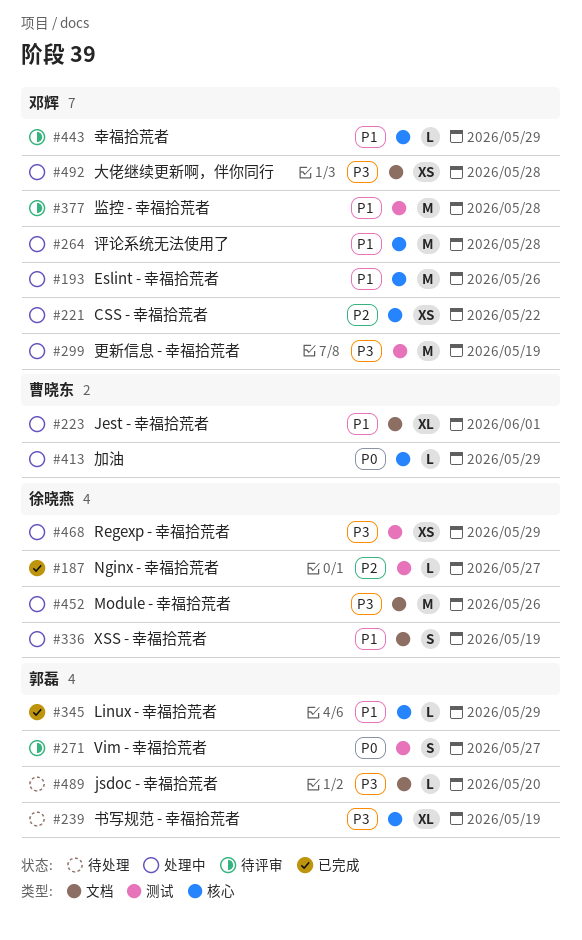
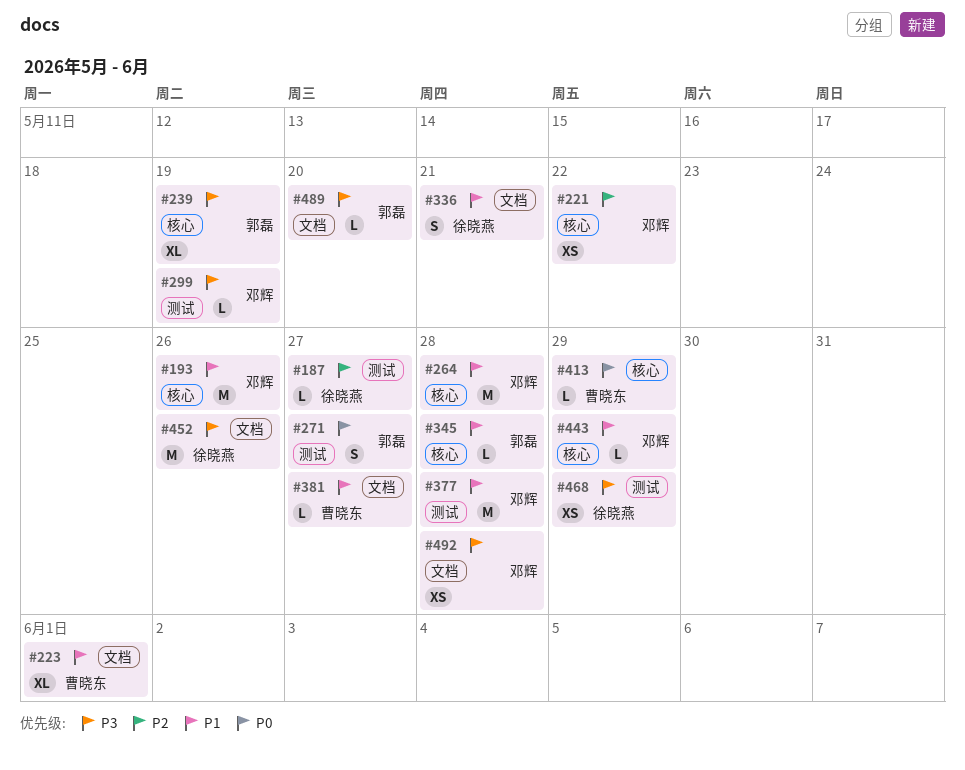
#299, estimate: M -> L
#336, due: May 19 -> May 21
#345, due: May 29 -> May 28
#381: none -> present

